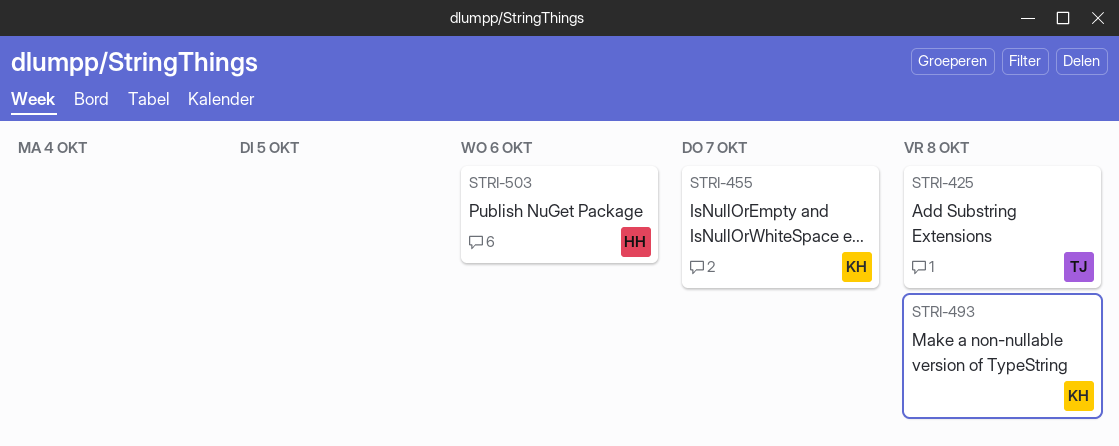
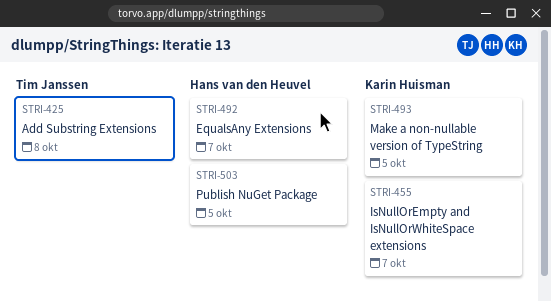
STRI-492: none -> present
STRI-493, due: Oct 8 -> Oct 5
STRI-503, due: Oct 6 -> Oct 5

